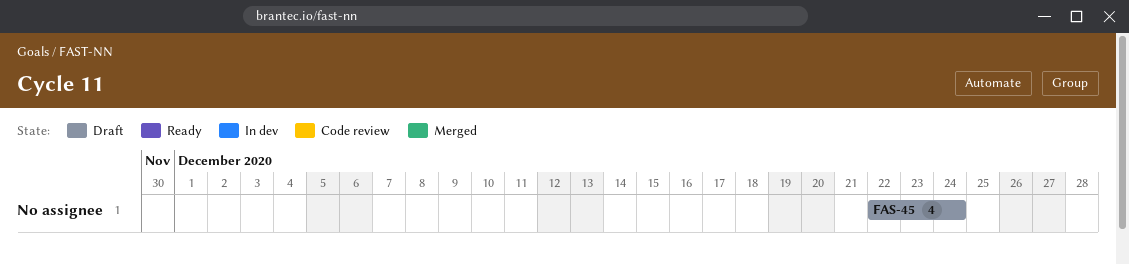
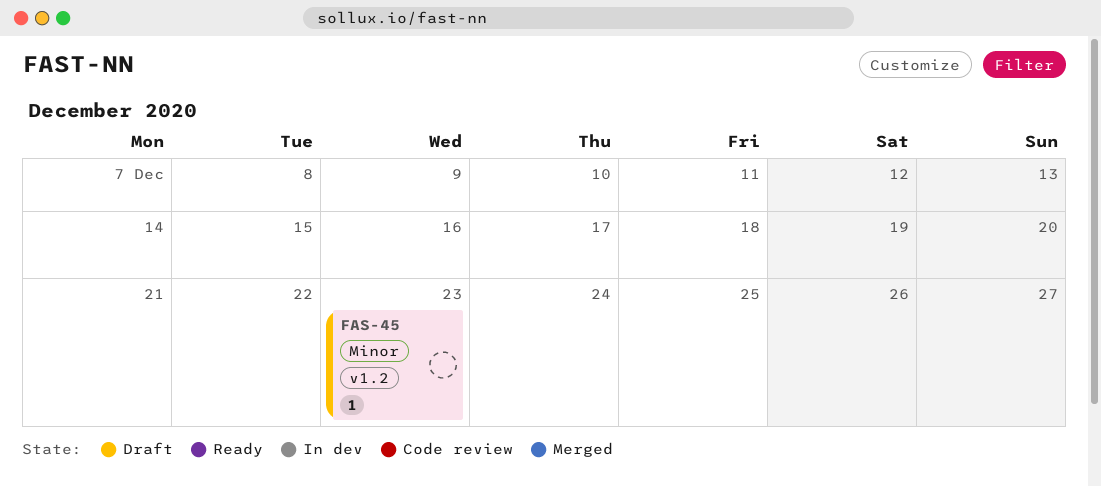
FAS-45, estimate: 4 -> 1
FAS-45, due: Dec 24 -> Dec 23

